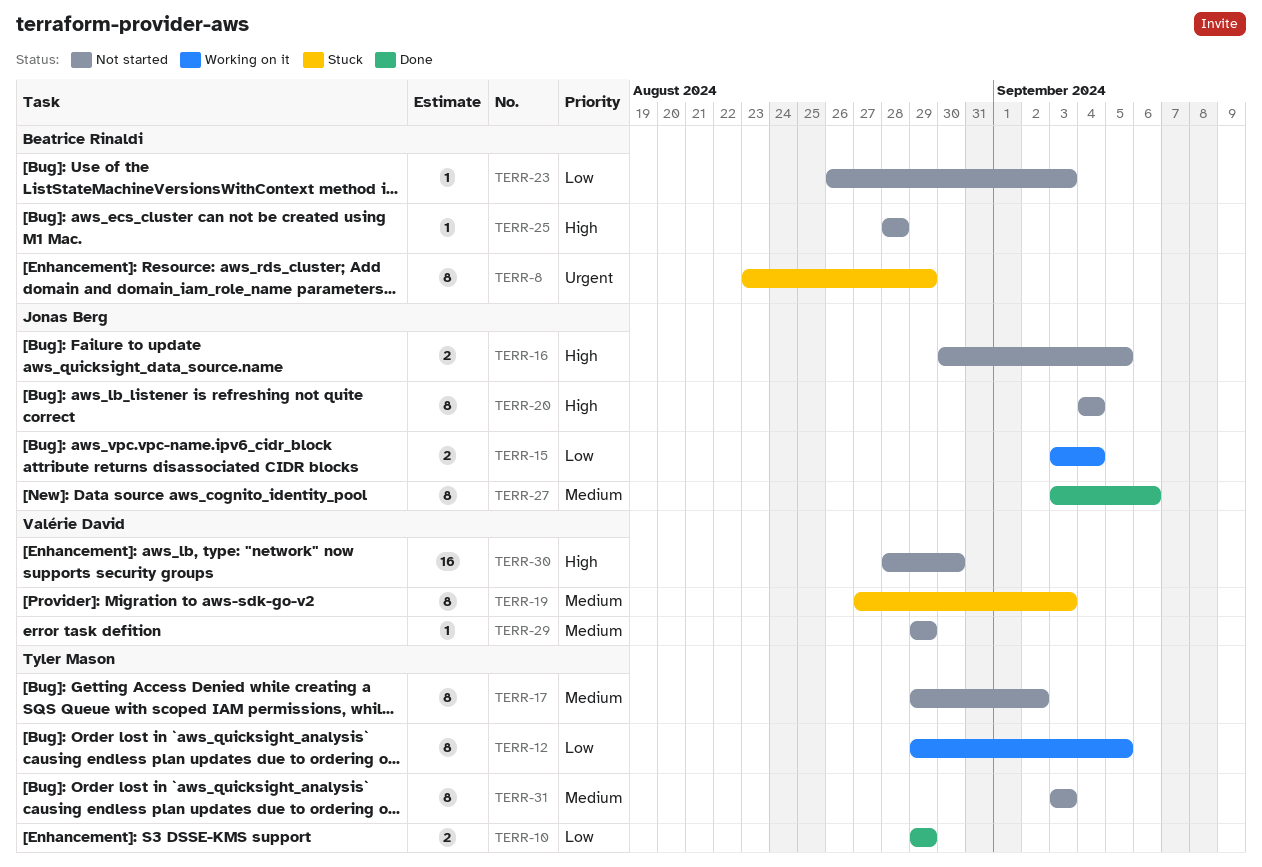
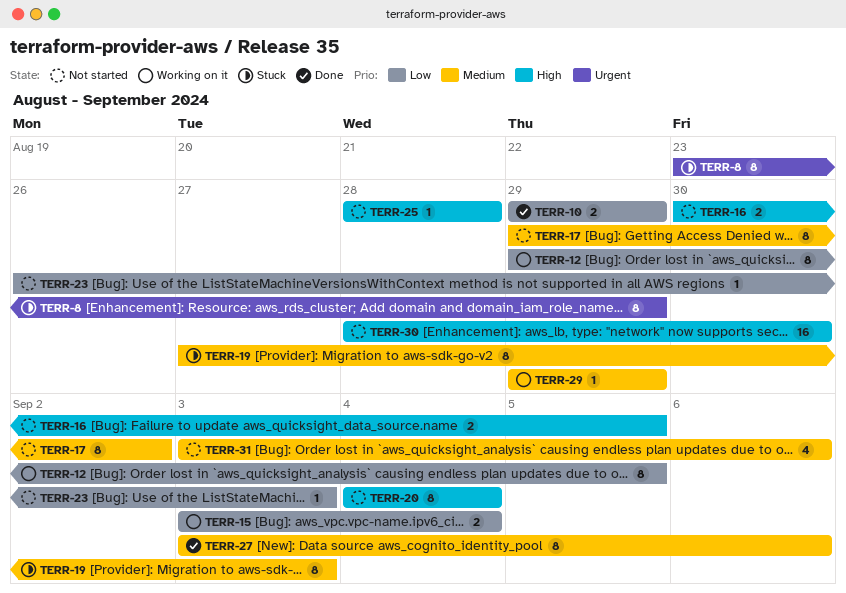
TERR-29, status: Not started -> Working on it
TERR-31, estimate: 8 -> 4
TERR-31, due: Sep 3 -> Sep 6

